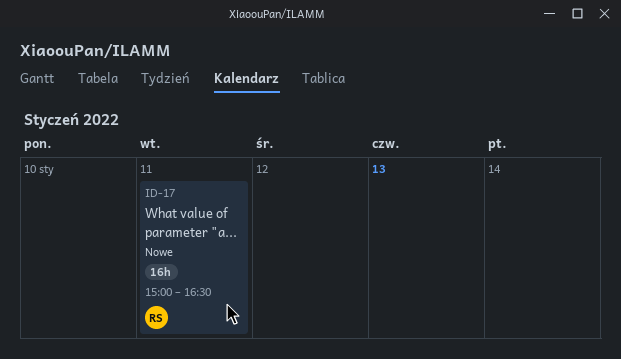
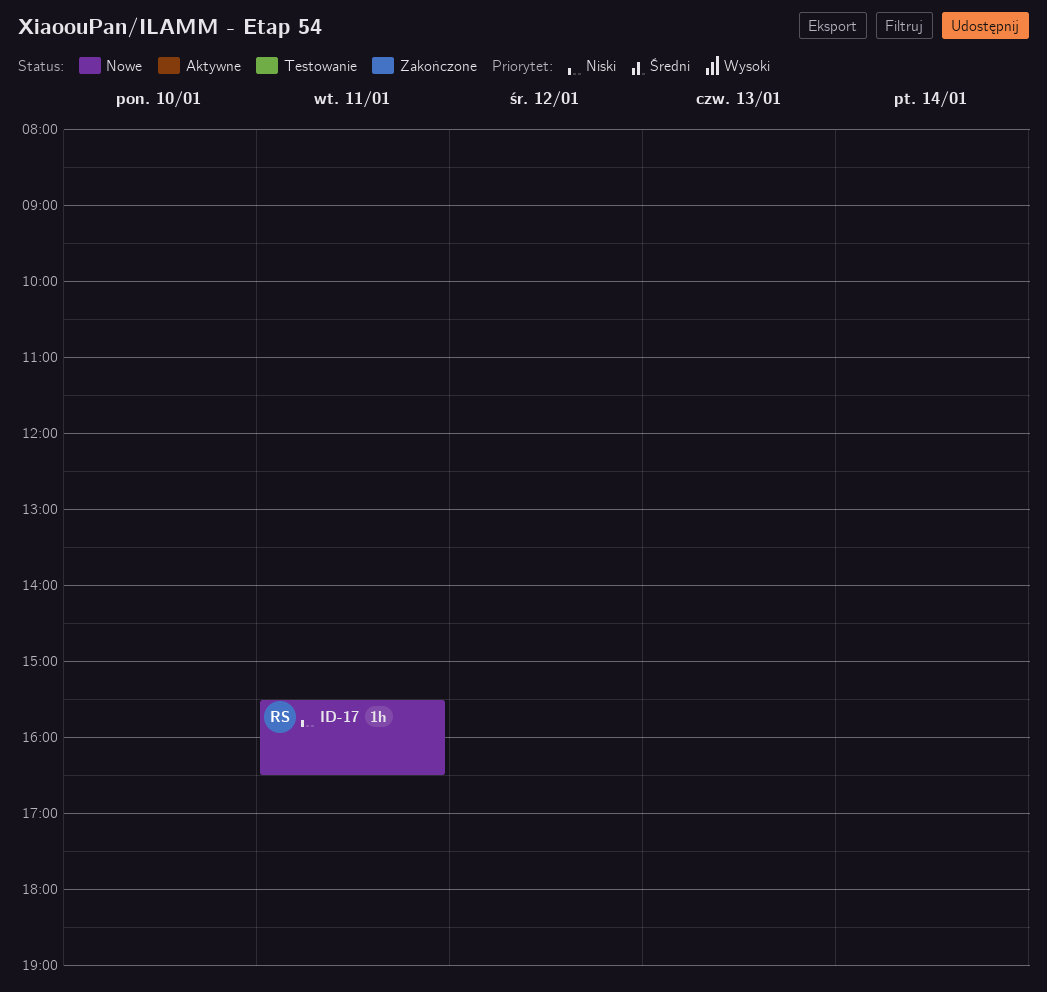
ID-17, estimate: 16h -> 1h
ID-17, begins: 15:00 -> 15:30

